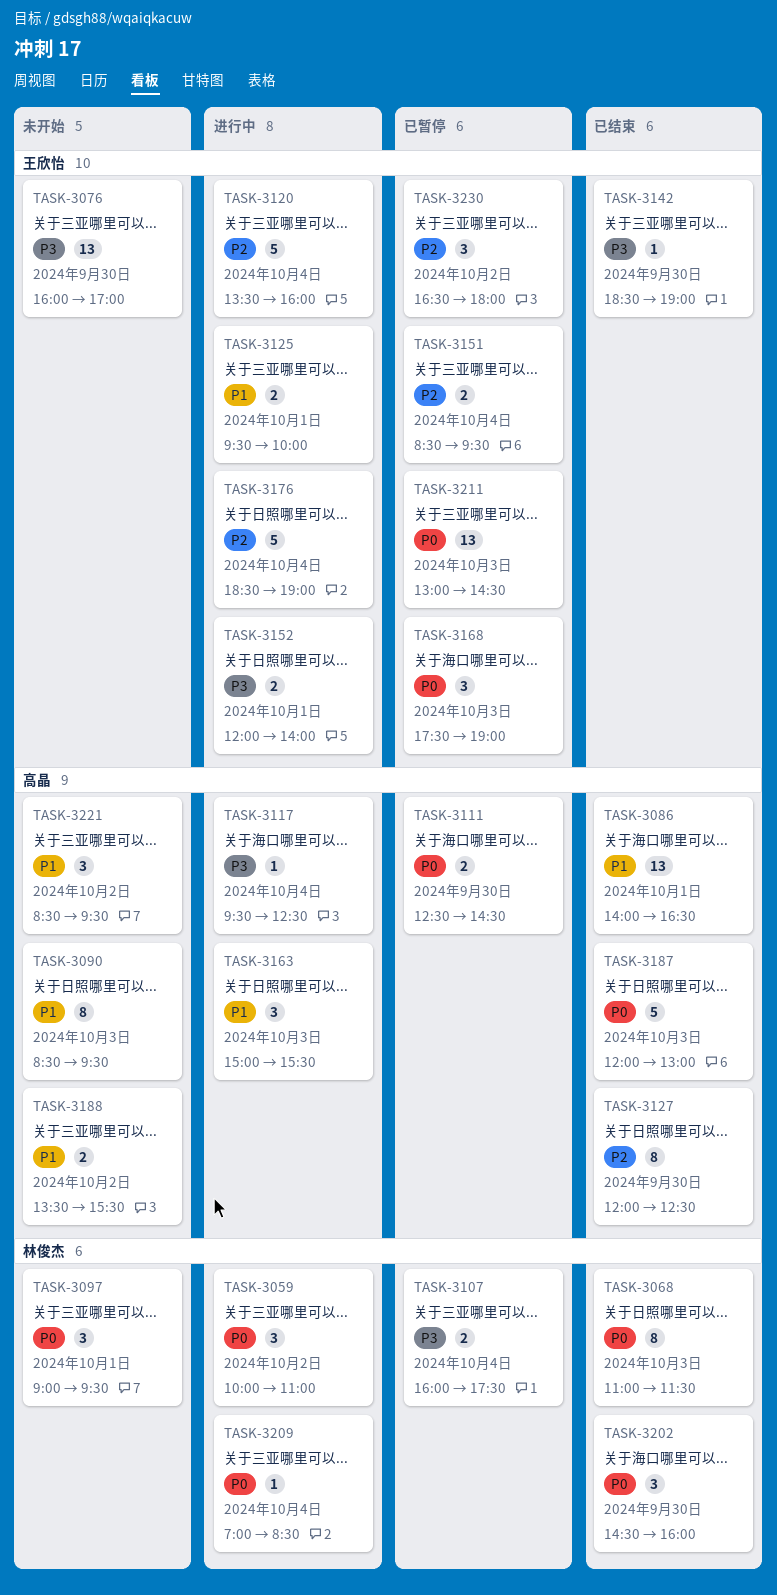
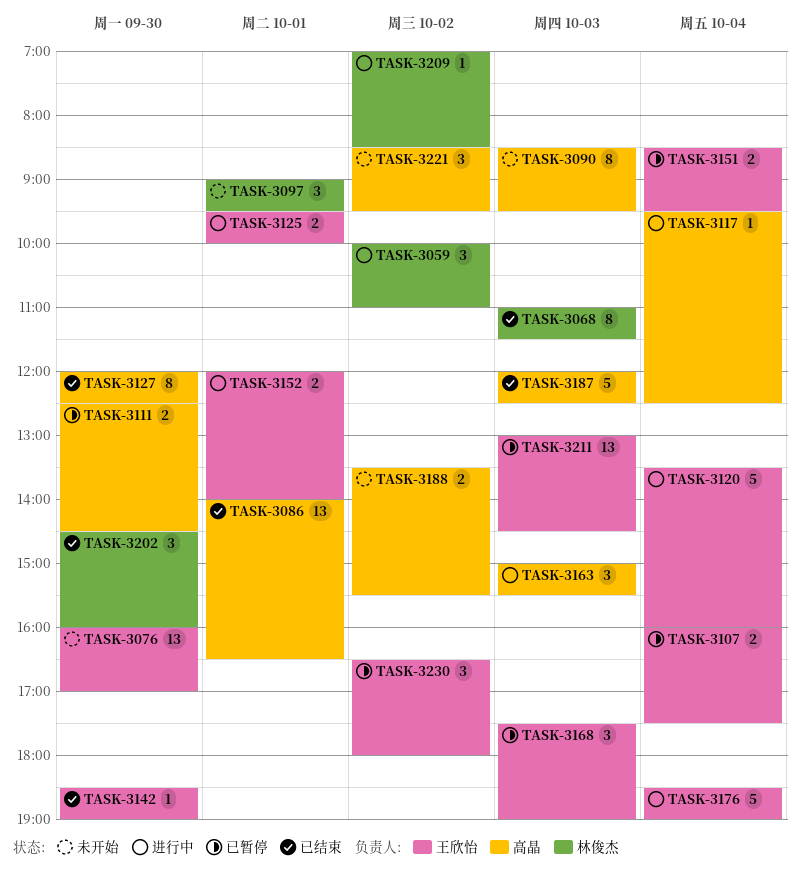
TASK-3107, owner: 林俊杰 -> 王欣怡
TASK-3187, ends: 13:00 -> 12:30
TASK-3209, day: Oct 4 -> Oct 2

